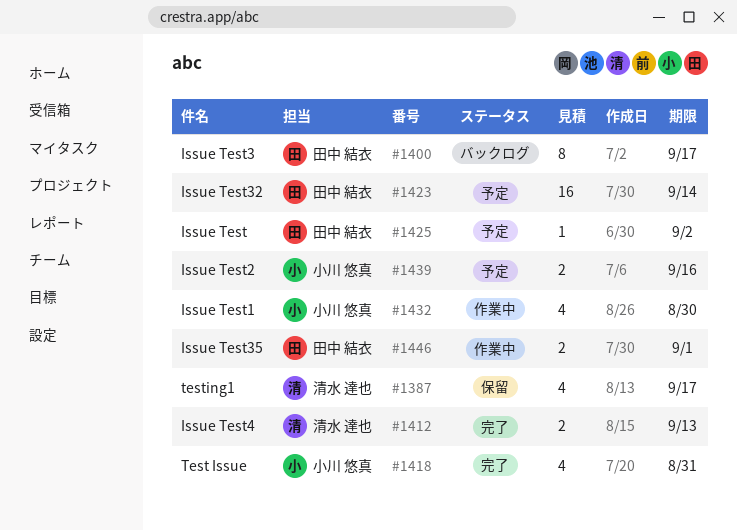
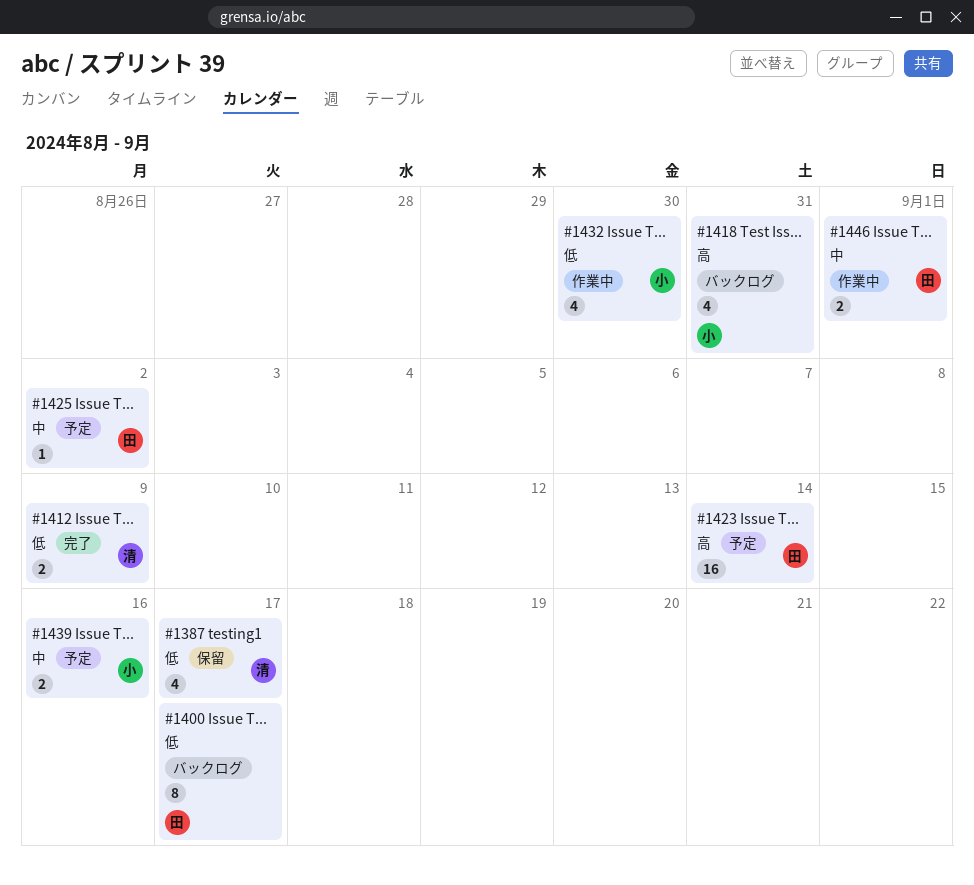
#1412, due: Sep 13 -> Sep 9
#1418, status: 完了 -> バックログ

